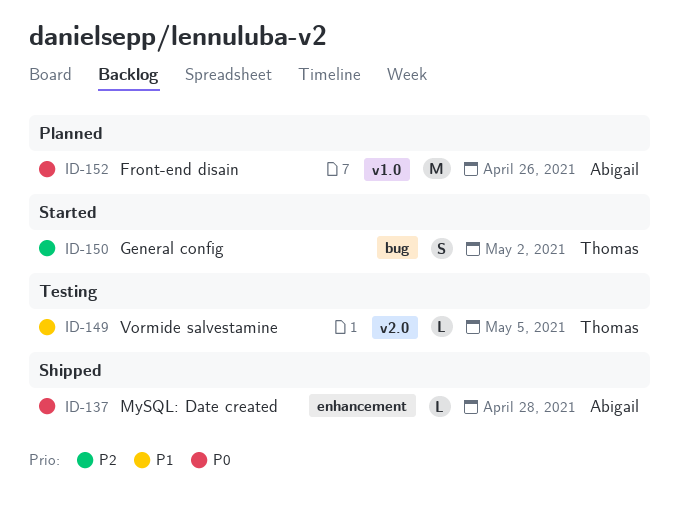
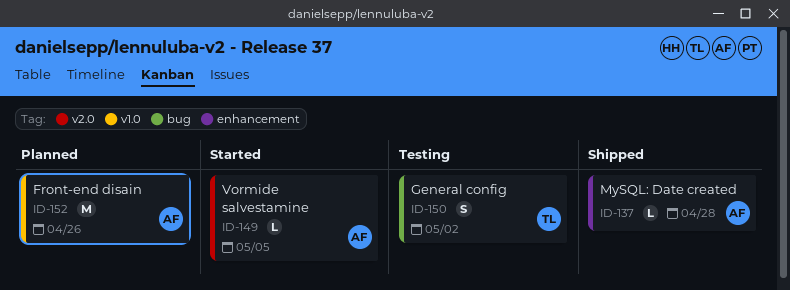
ID-149, status: Testing -> Started
ID-149, owner: Thomas -> Abigail
ID-150, status: Started -> Testing

